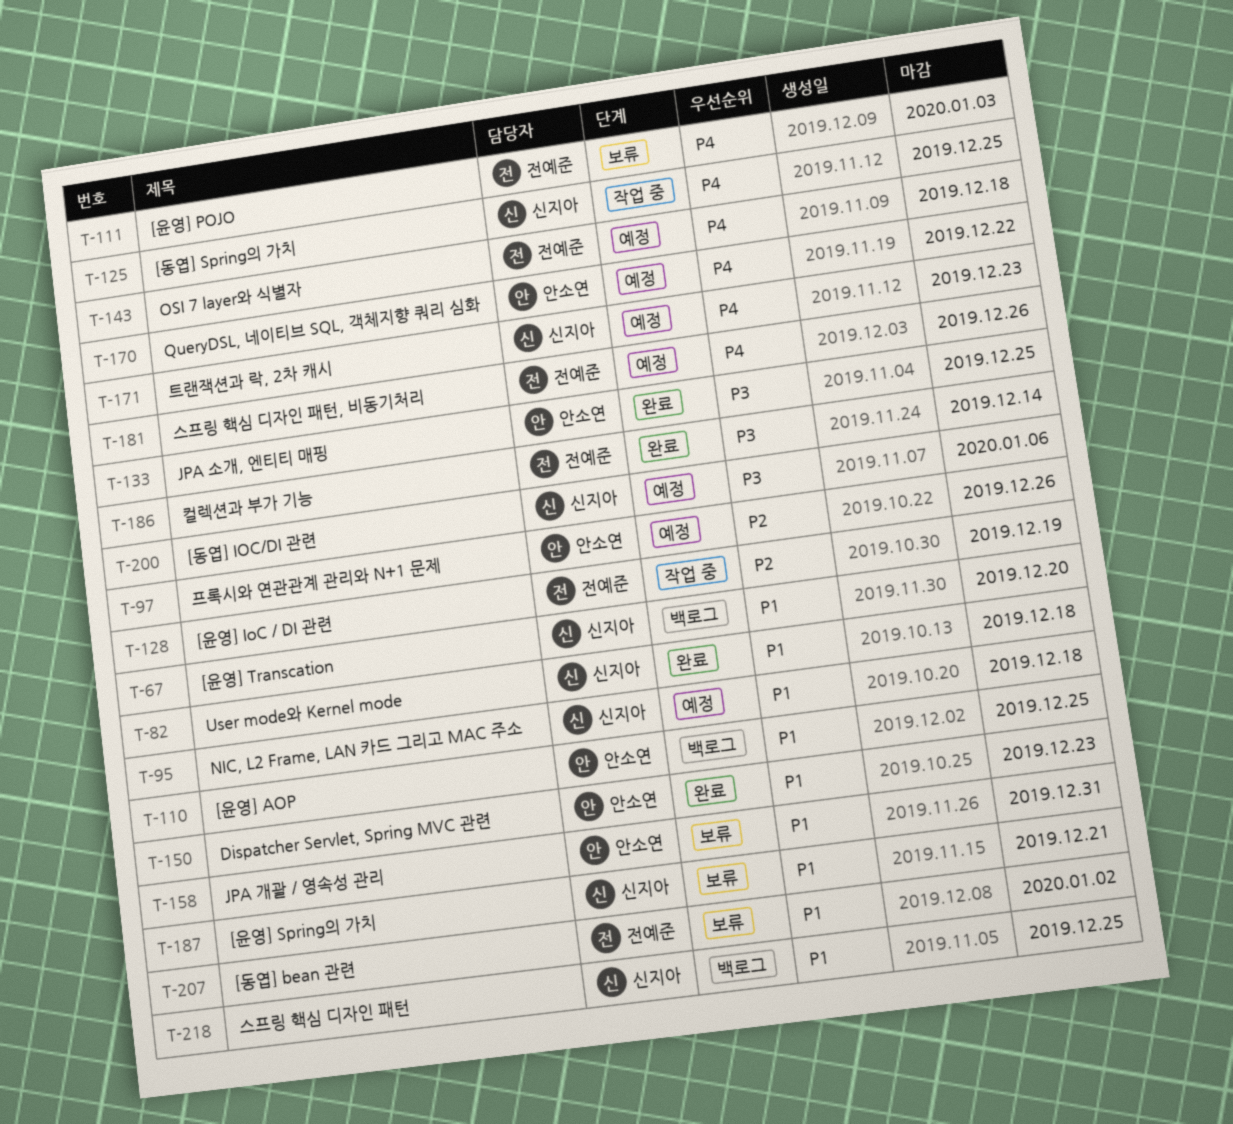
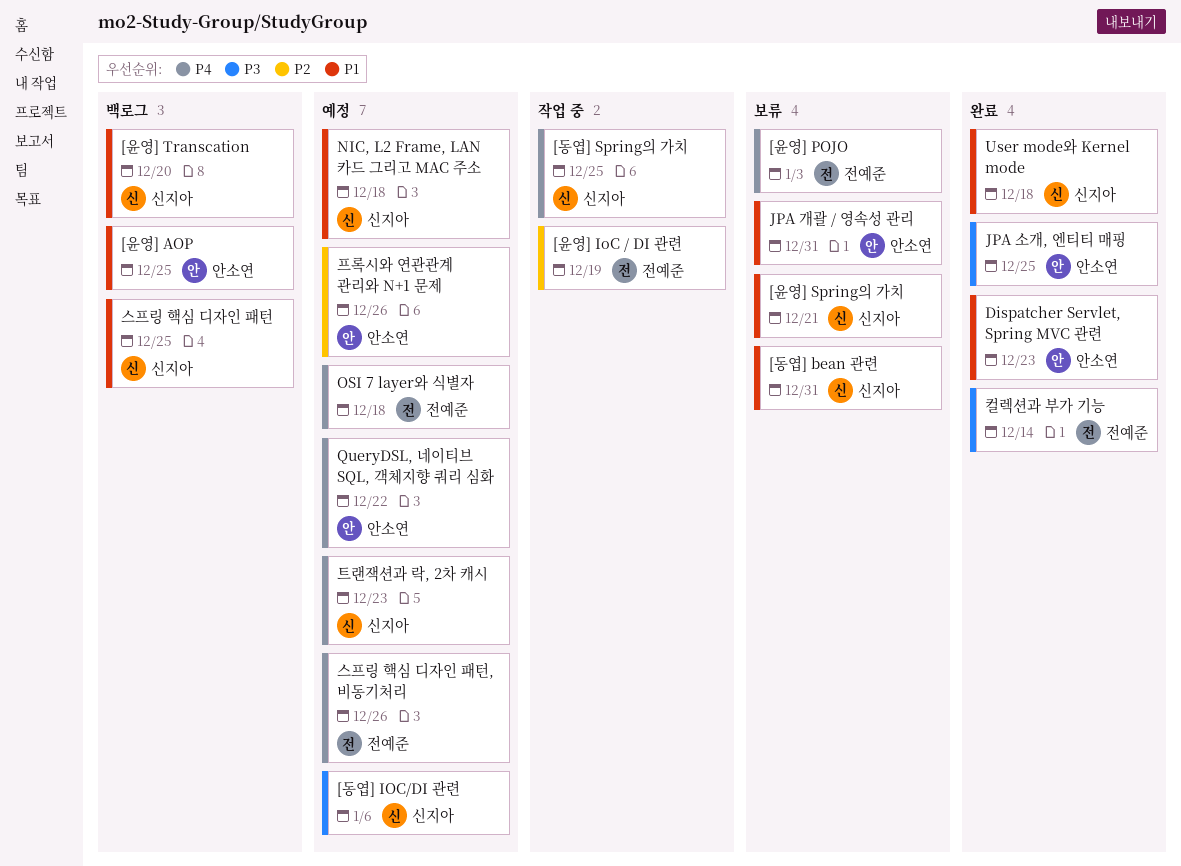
[동엽] bean 관련, owner: 전예준 -> 신지아
[동엽] bean 관련, due: Jan 2 -> Dec 31

